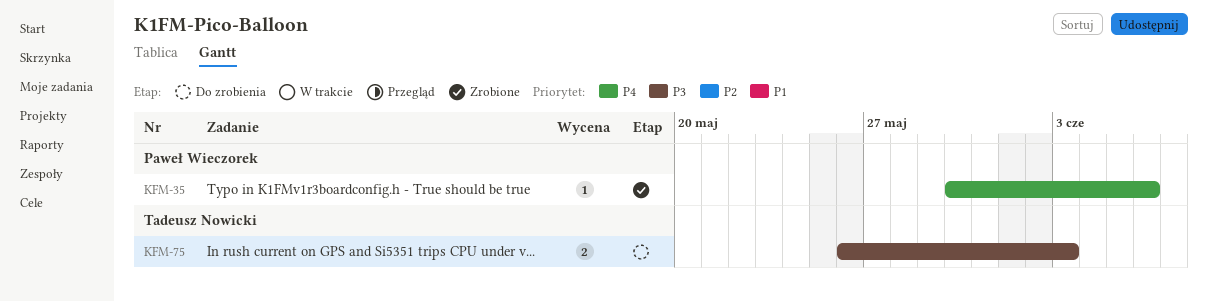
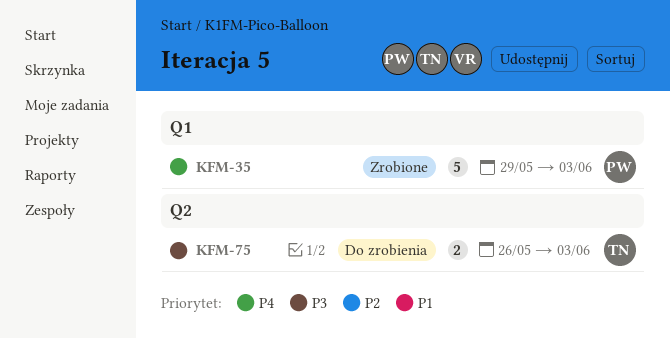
KFM-35, estimate: 1 -> 5
KFM-35, start: May 30 -> May 29
KFM-35, due: Jun 6 -> Jun 3

